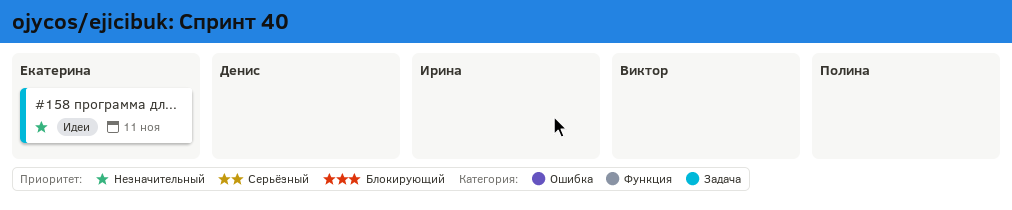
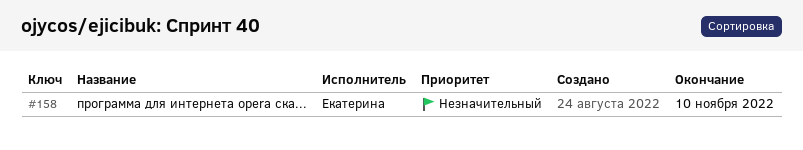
#158, due: Nov 11 -> Nov 10

